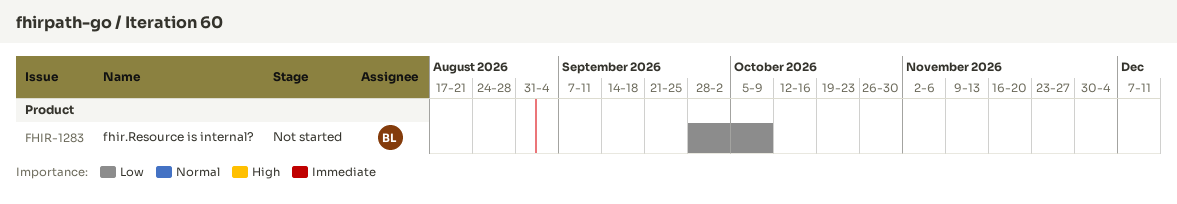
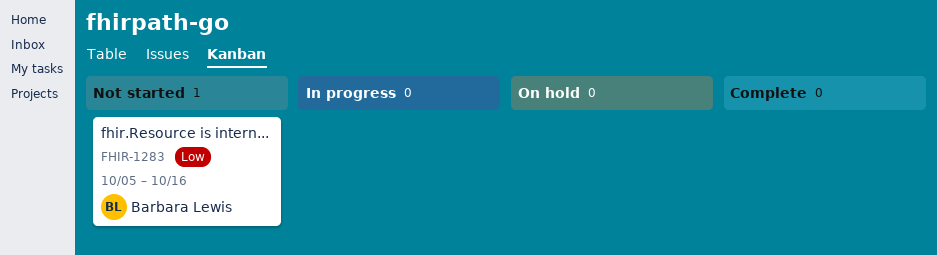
FHIR-1283, start: Sep 28 -> Oct 5
FHIR-1283, due: Oct 9 -> Oct 16

